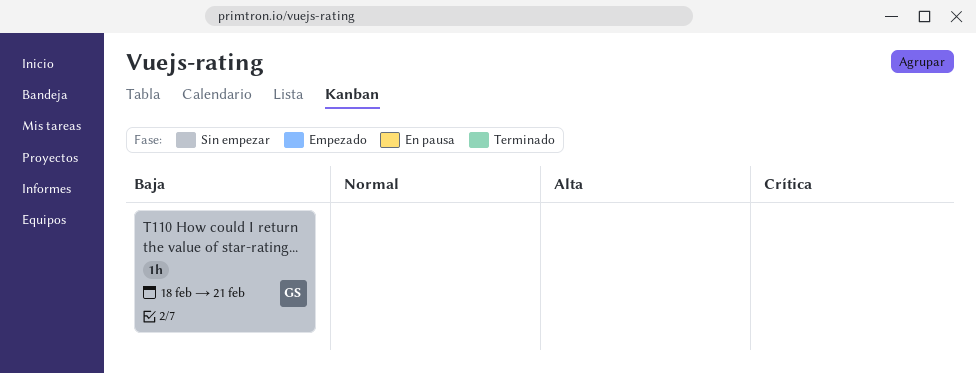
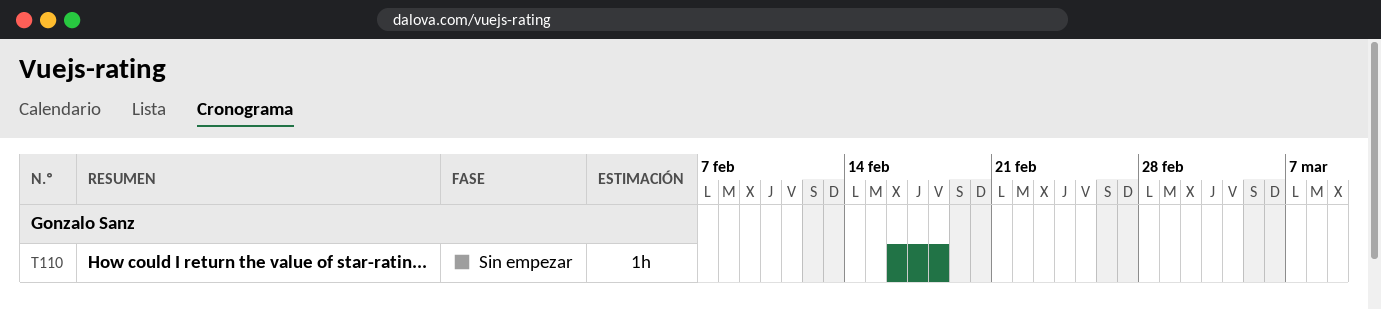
T110, start: Feb 18 -> Feb 16
T110, due: Feb 21 -> Feb 18

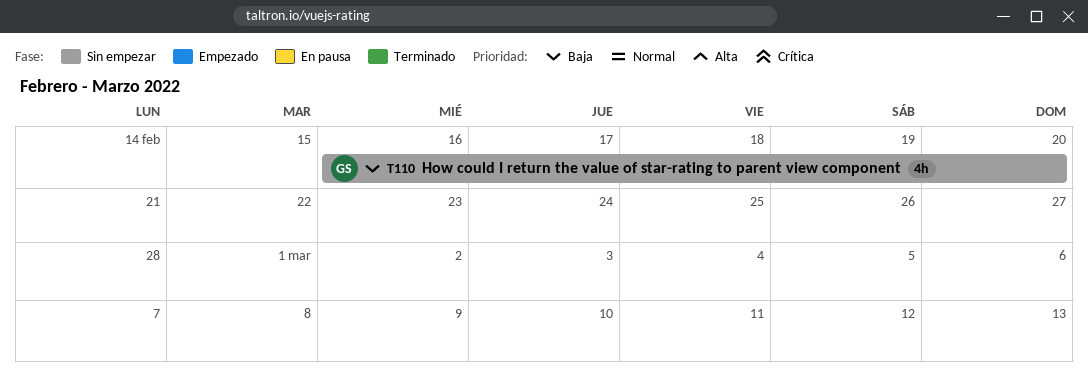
T110, estimate: 1h -> 4h
T110, due: Feb 18 -> Feb 20

